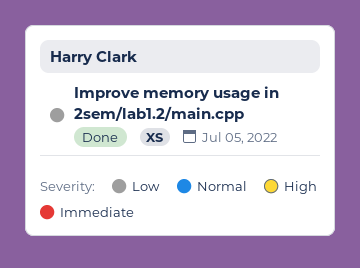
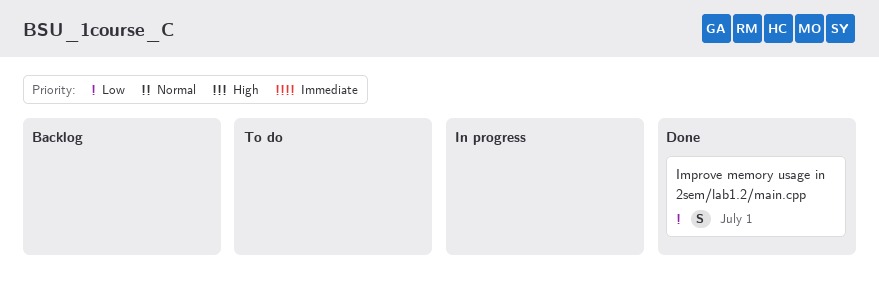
Improve memory usage in 2sem/lab1.2/main.cpp, estimate: XS -> S
Improve memory usage in 2sem/lab1.2/main.cpp, due: Jul 5 -> Jul 1

